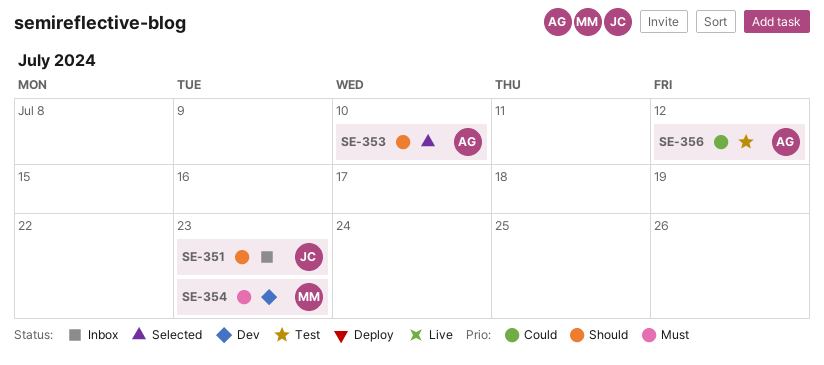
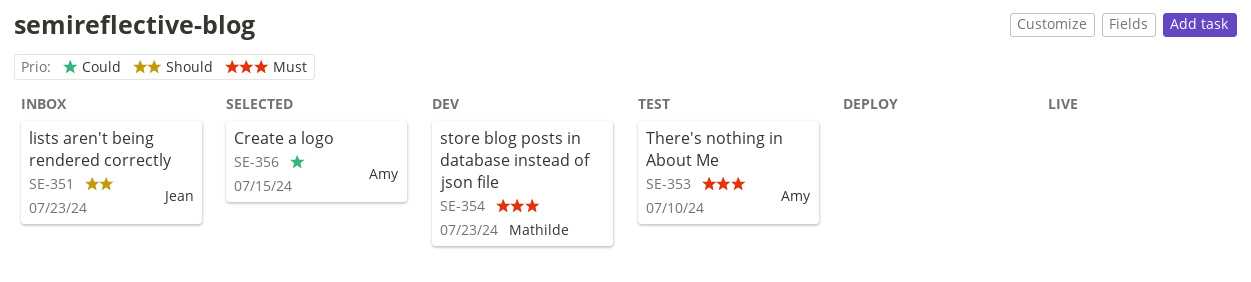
SE-353, status: Selected -> Test
SE-353, priority: Should -> Must
SE-356, status: Test -> Selected
SE-356, due: Jul 12 -> Jul 15

